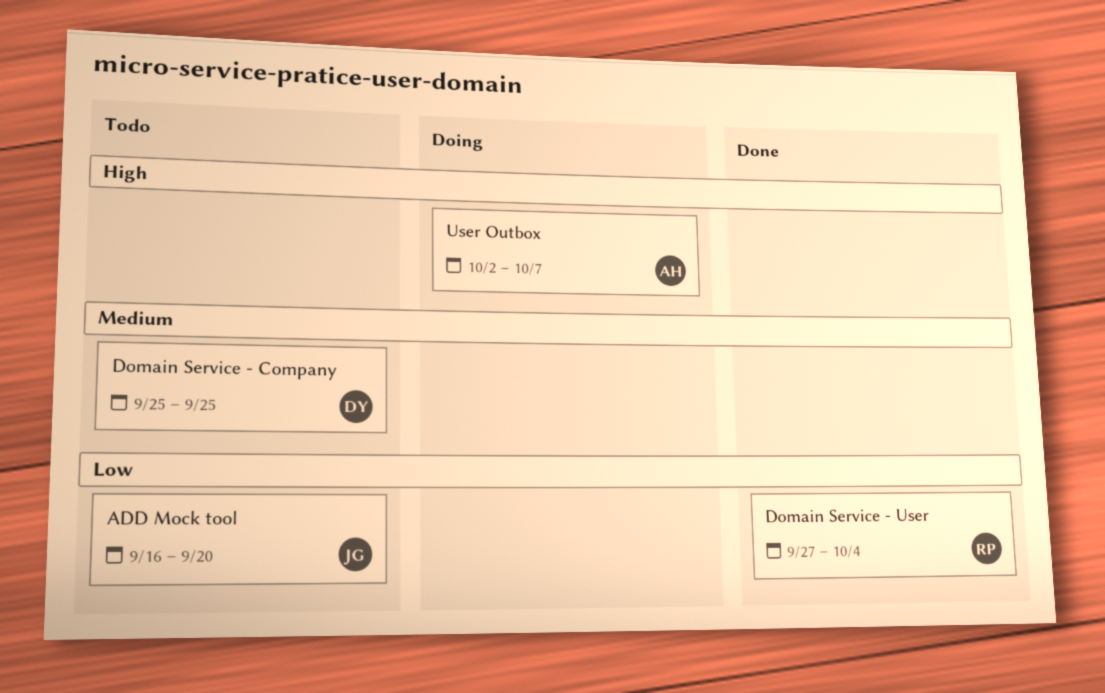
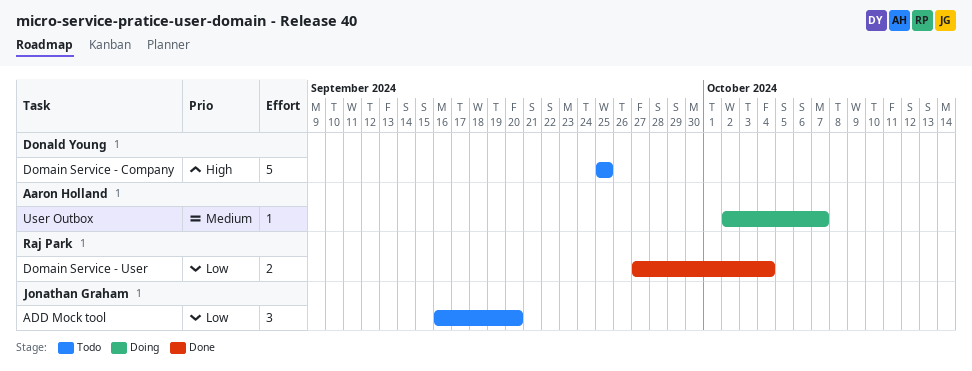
Domain Service - Company, priority: Medium -> High
User Outbox, priority: High -> Medium

